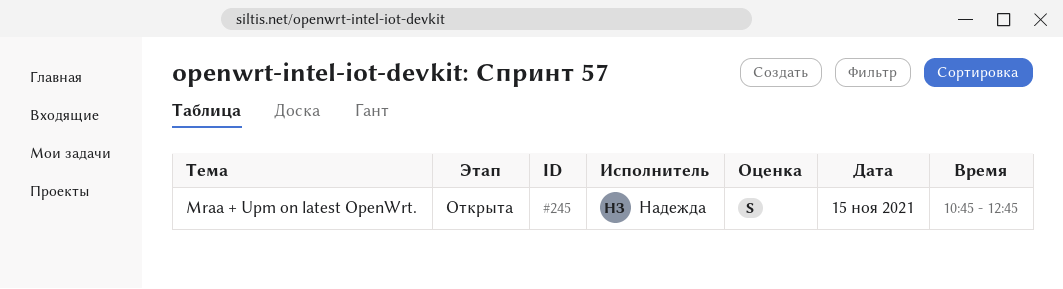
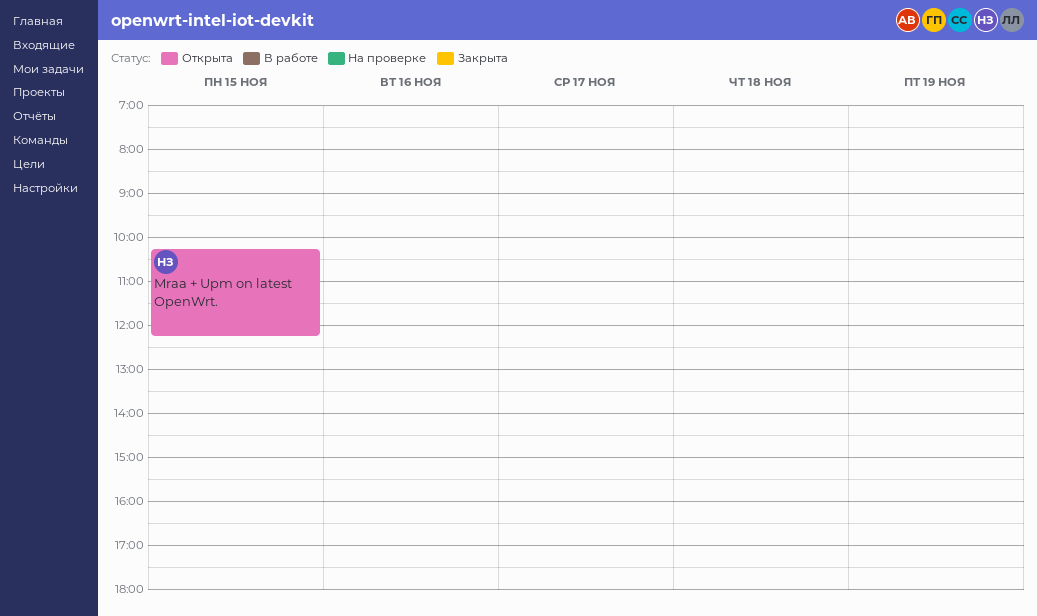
Mraa + Upm on latest OpenWrt., begins: 10:45 -> 10:15
Mraa + Upm on latest OpenWrt., ends: 12:45 -> 12:15

